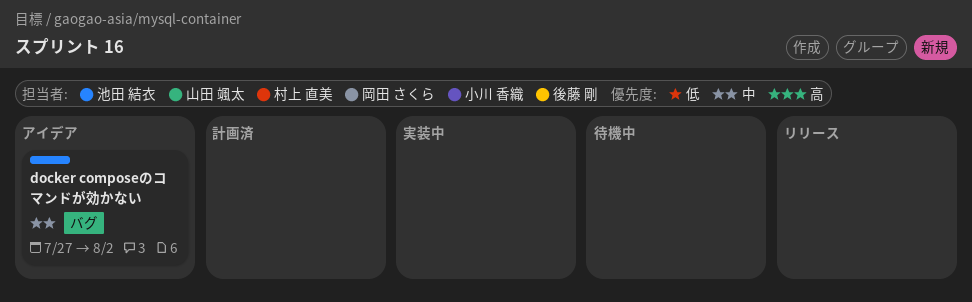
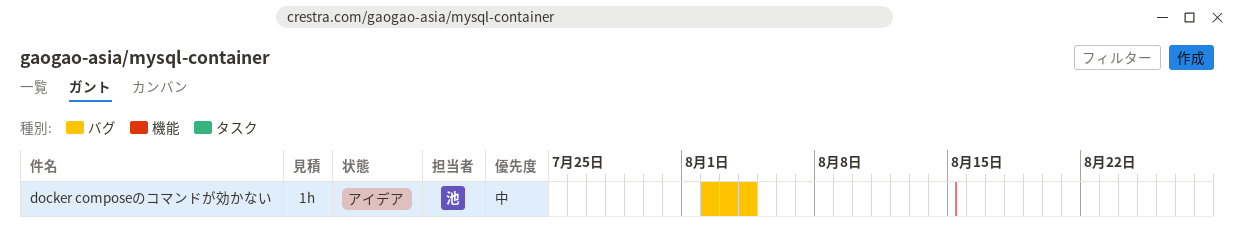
docker composeのコマンドが効かない, start: Jul 27 -> Aug 2
docker composeのコマンドが効かない, due: Aug 2 -> Aug 4

